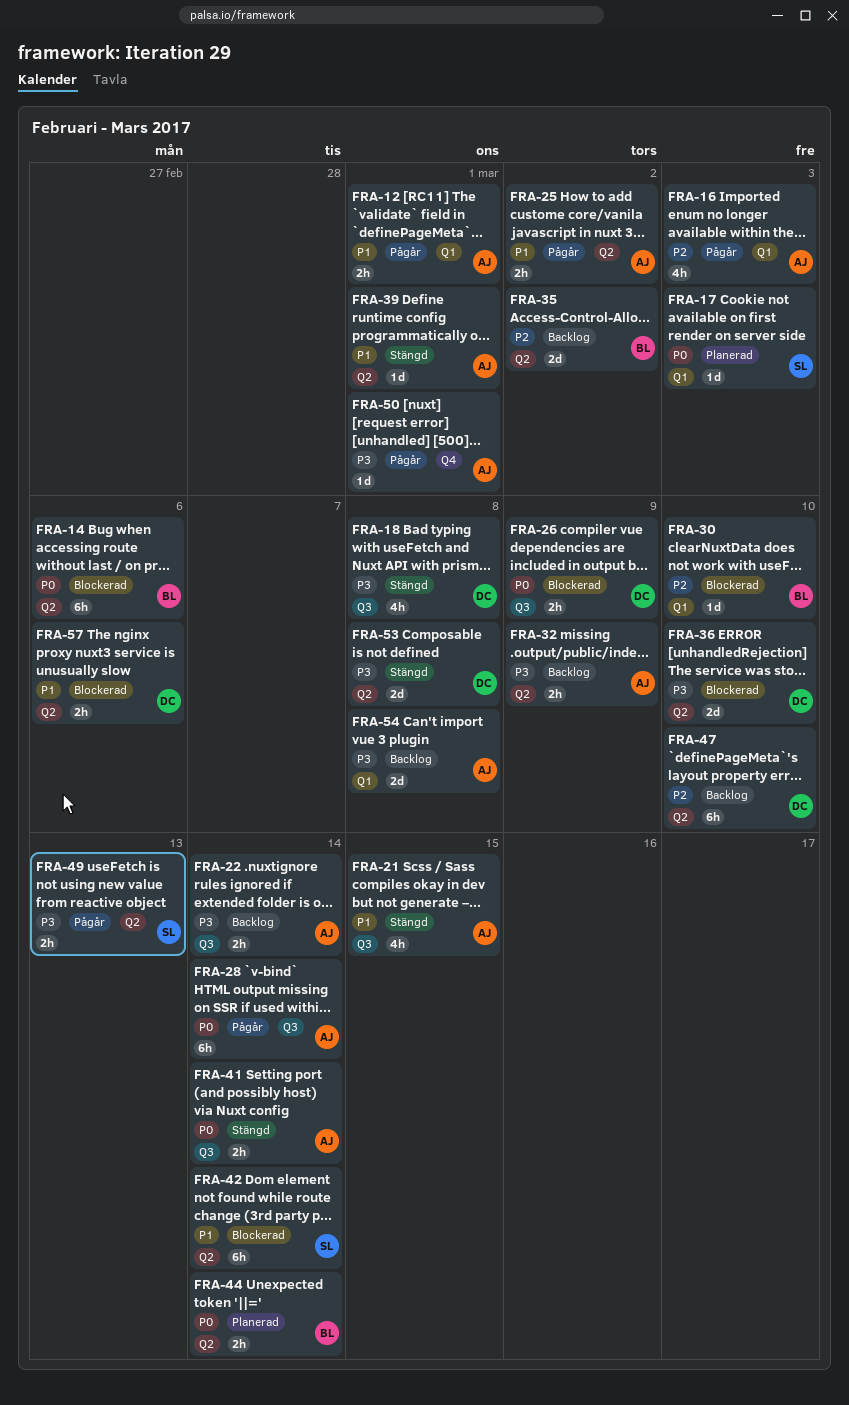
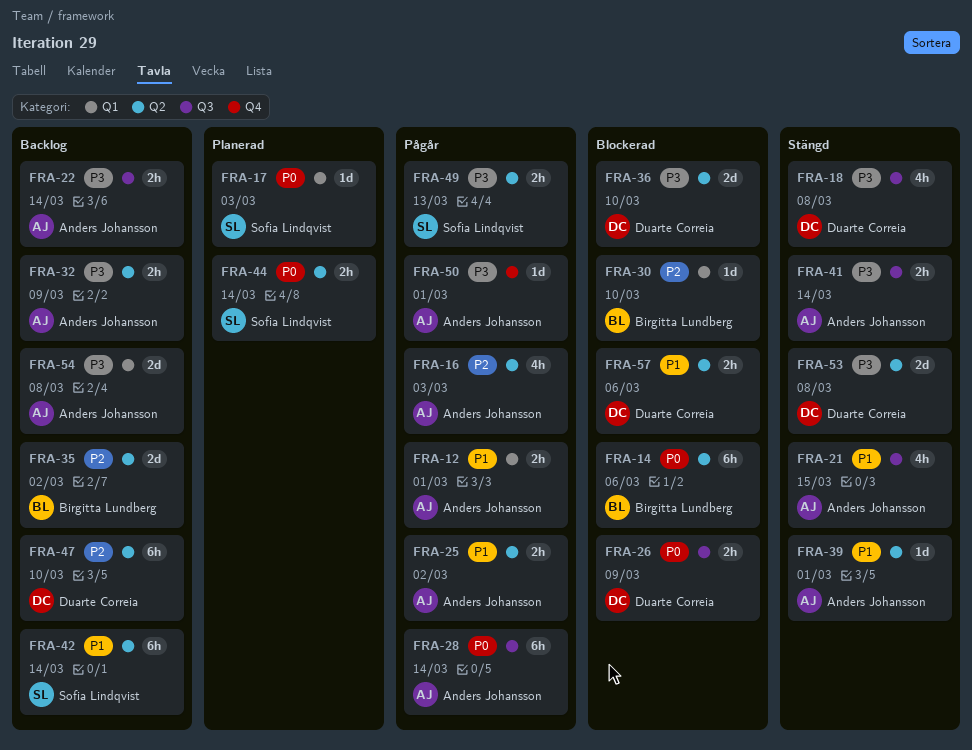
FRA-16, label: Q1 -> Q2
FRA-41, priority: P0 -> P3
FRA-42, status: Blockerad -> Backlog
FRA-44, owner: Birgitta Lundberg -> Sofia Lindqvist

